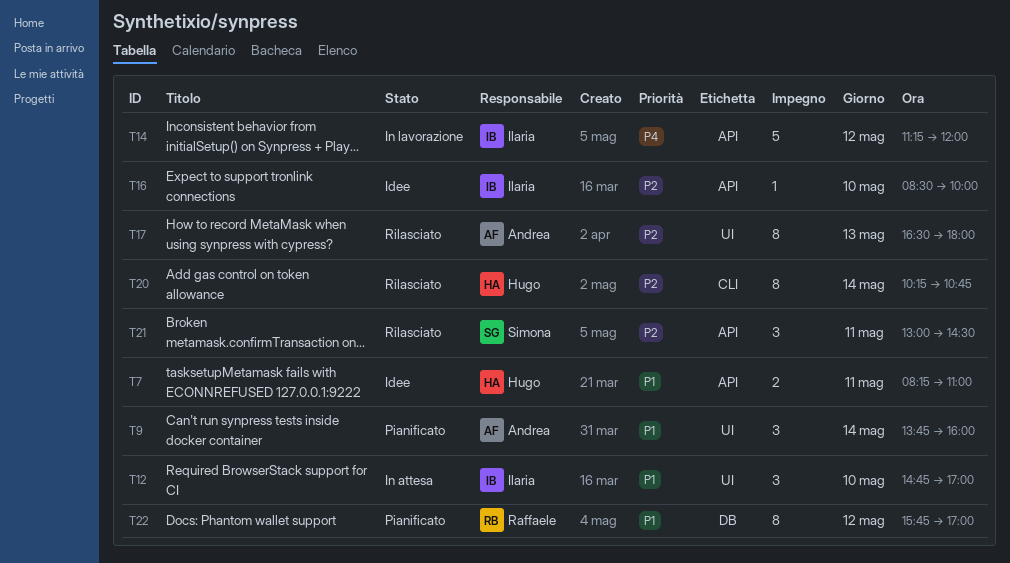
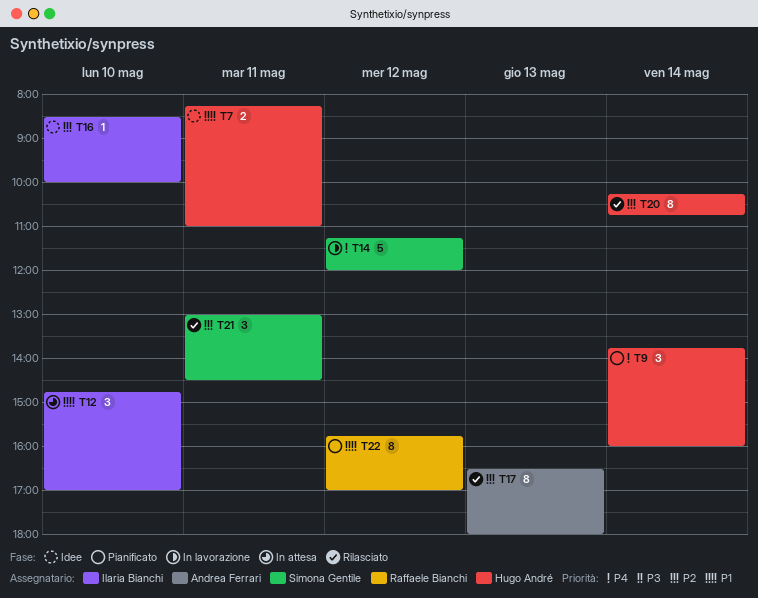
T9, owner: Andrea Ferrari -> Hugo André
T9, priority: P1 -> P4
T14, owner: Ilaria Bianchi -> Simona Gentile

